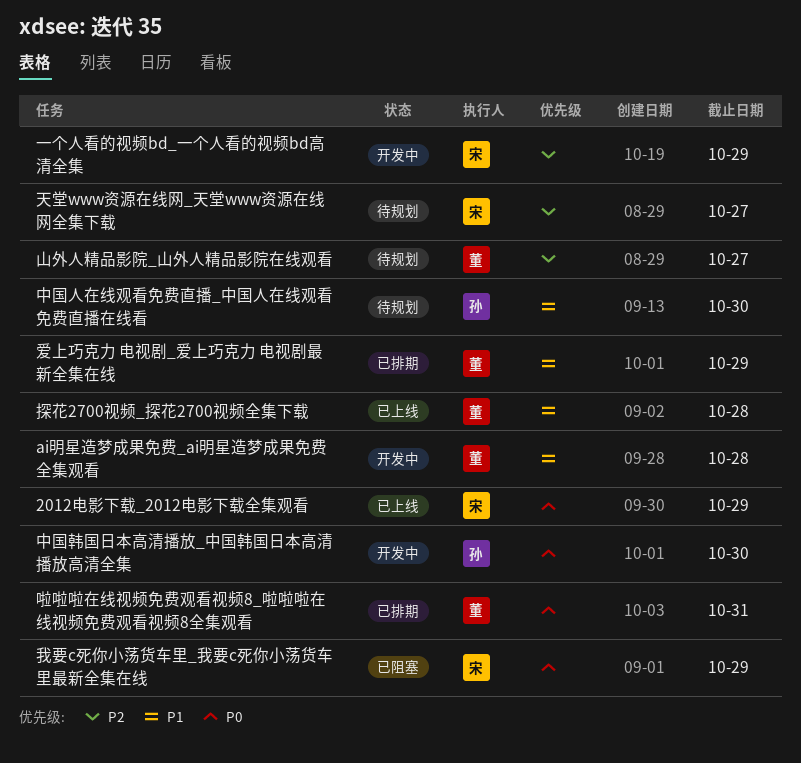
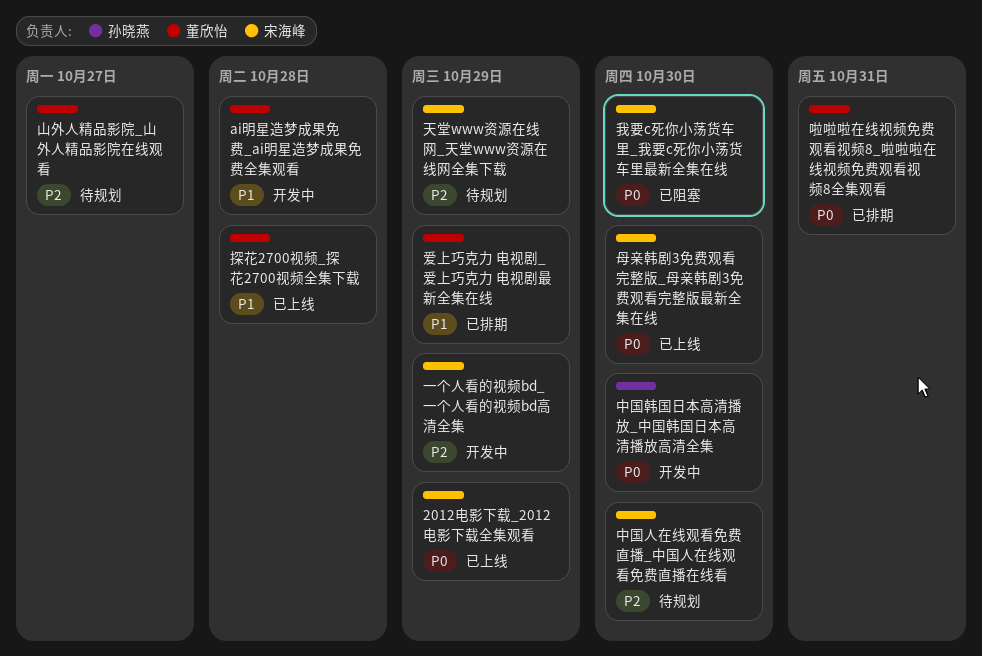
中国人在线观看免费直播_中国人在线观看免费直播在线看, owner: 孙晓燕 -> 宋海峰
中国人在线观看免费直播_中国人在线观看免费直播在线看, priority: P1 -> P2
天堂www资源在线网_天堂www资源在线网全集下载, due: Oct 27 -> Oct 29
我要c死你小荡货车里_我要c死你小荡货车里最新全集在线, due: Oct 29 -> Oct 30
母亲韩剧3免费观看完整版_母亲韩剧3免费观看完整版最新全集在线: none -> present

